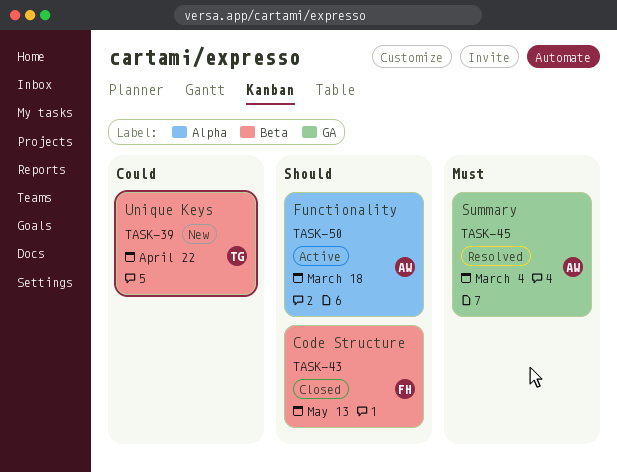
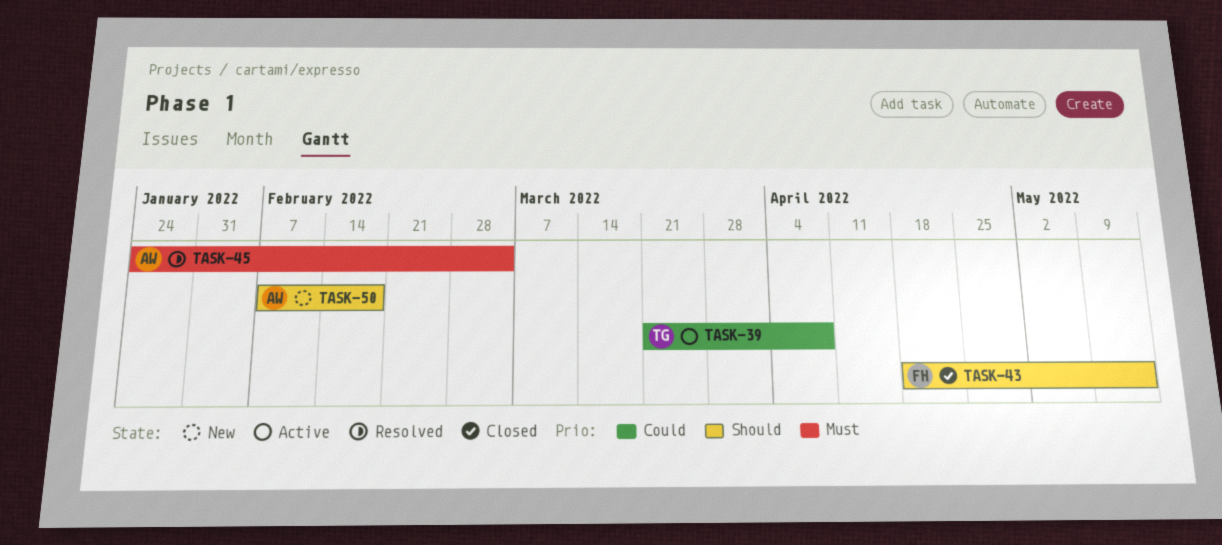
TASK-39, status: New -> Active
TASK-39, due: Apr 22 -> Apr 8
TASK-50, status: Active -> New
TASK-50, due: Mar 18 -> Feb 18

